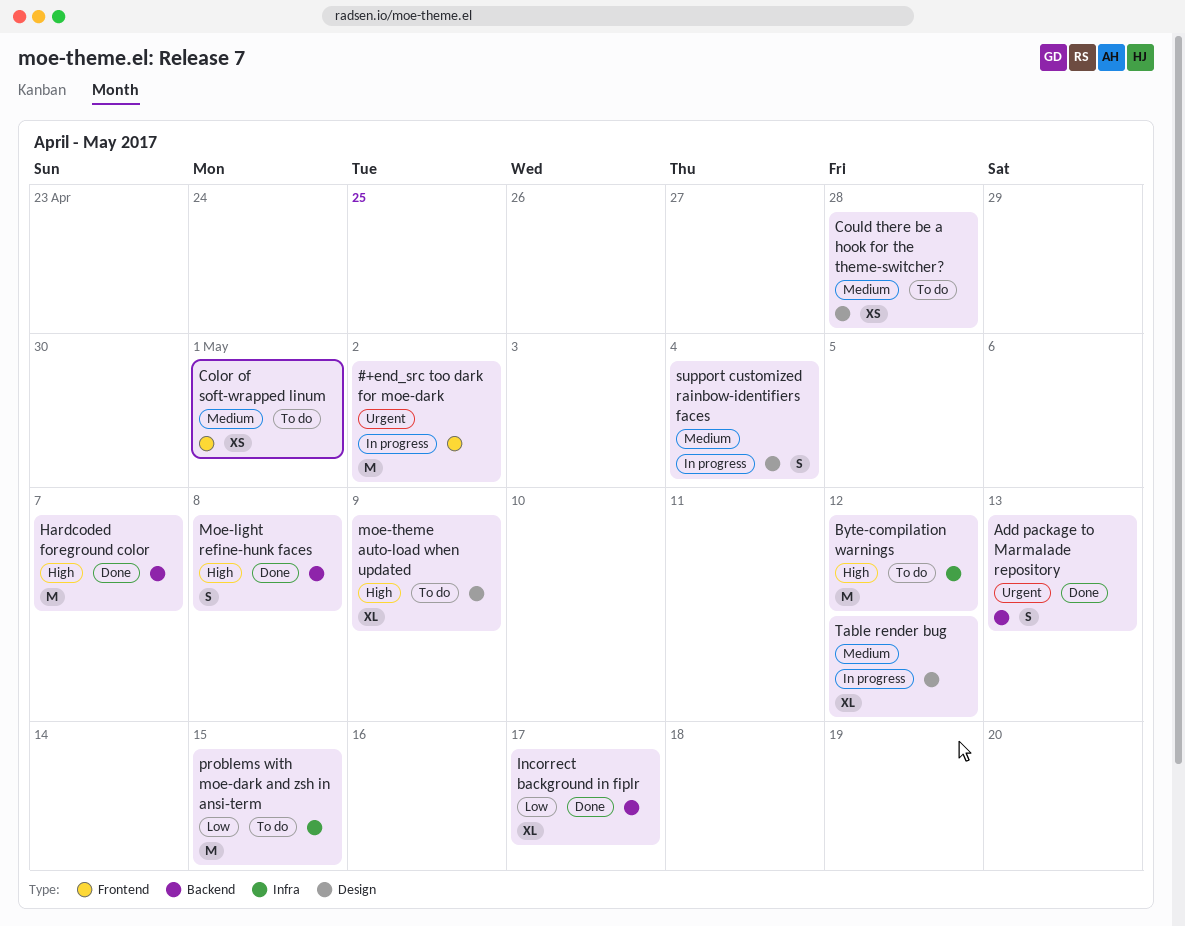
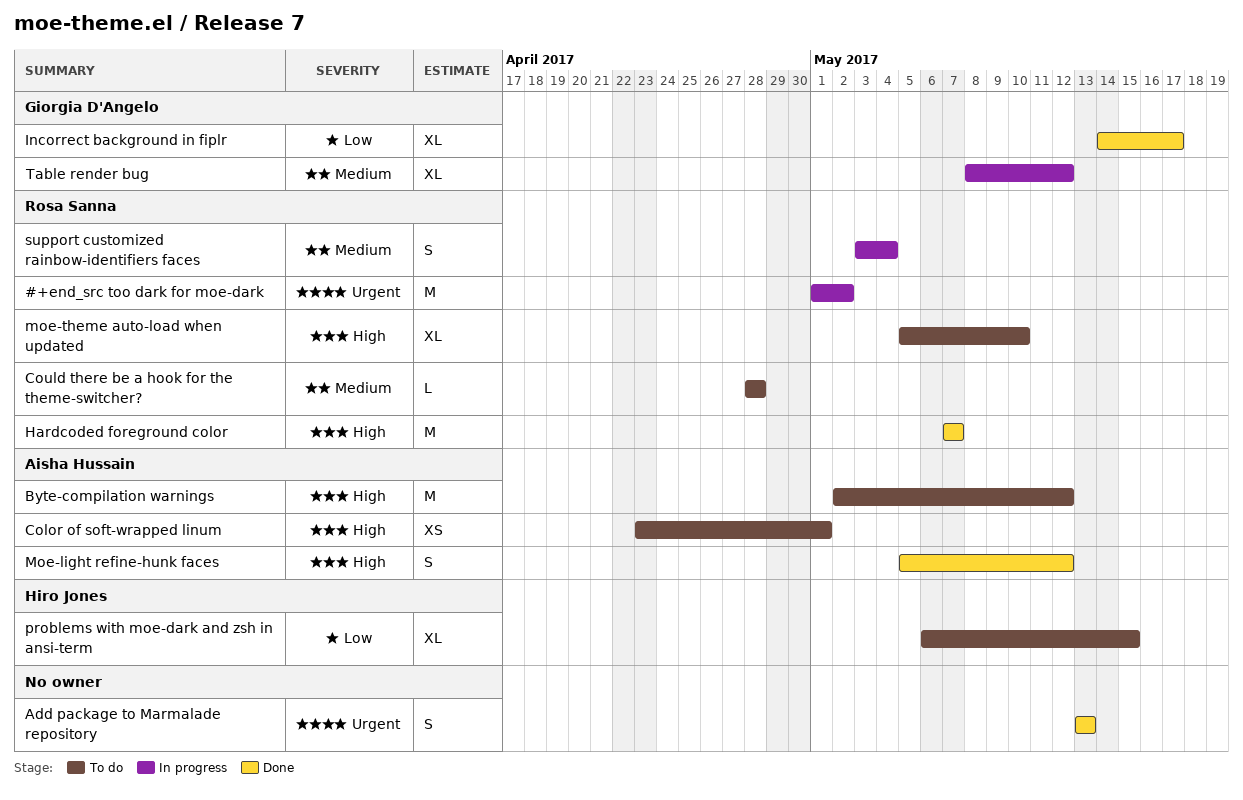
Color of soft-wrapped linum, priority: Medium -> High
Could there be a hook for the theme-switcher?, estimate: XS -> L
Moe-light refine-hunk faces, due: May 8 -> May 12
moe-theme auto-load when updated, due: May 9 -> May 10
problems with moe-dark and zsh in ansi-term, estimate: M -> XL

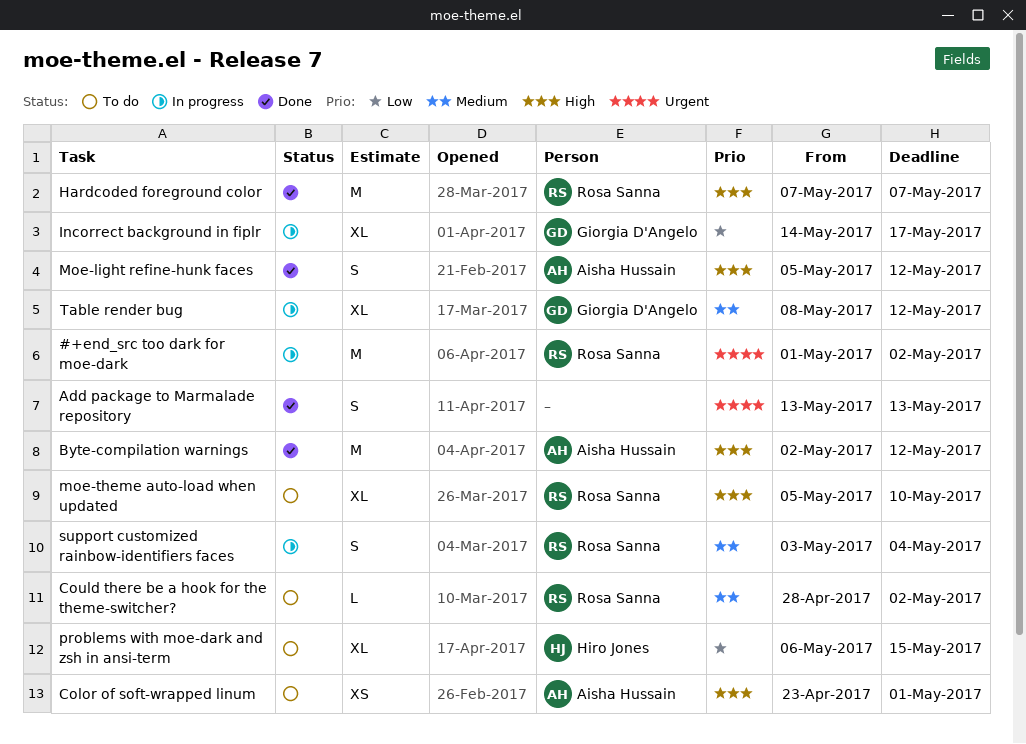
Byte-compilation warnings, status: To do -> Done
Could there be a hook for the theme-switcher?, due: Apr 28 -> May 2
Incorrect background in fiplr, status: Done -> In progress

